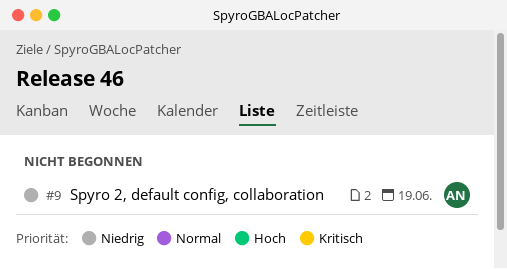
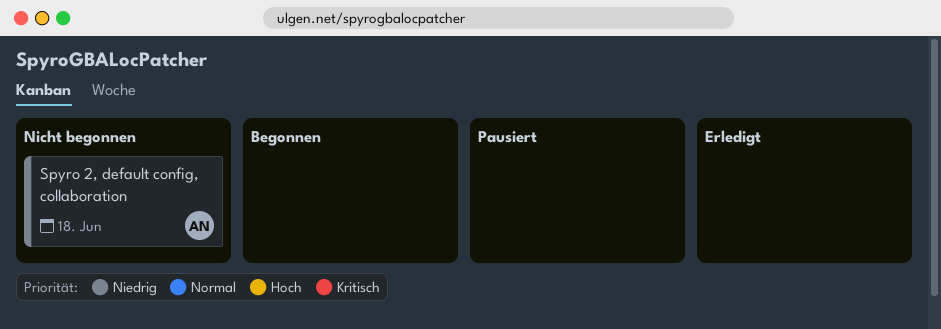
Spyro 2, default config, collaboration, due: Jun 19 -> Jun 18

